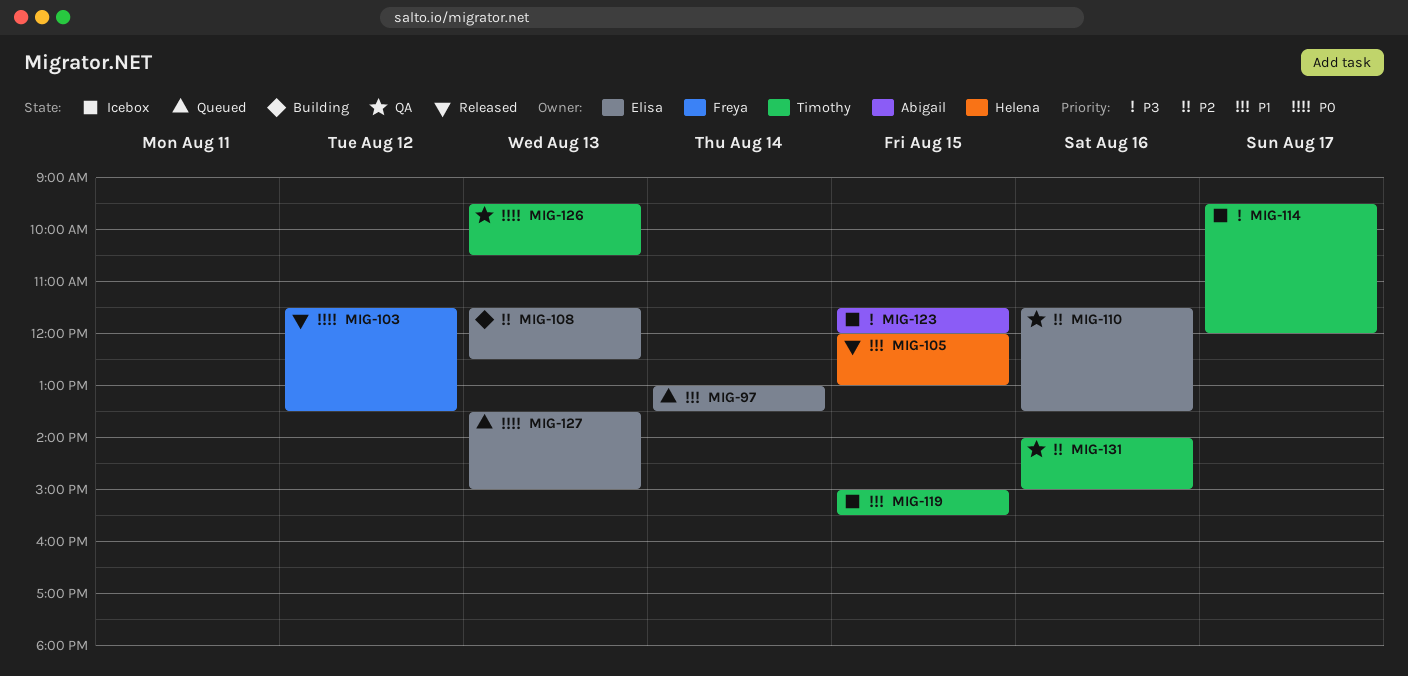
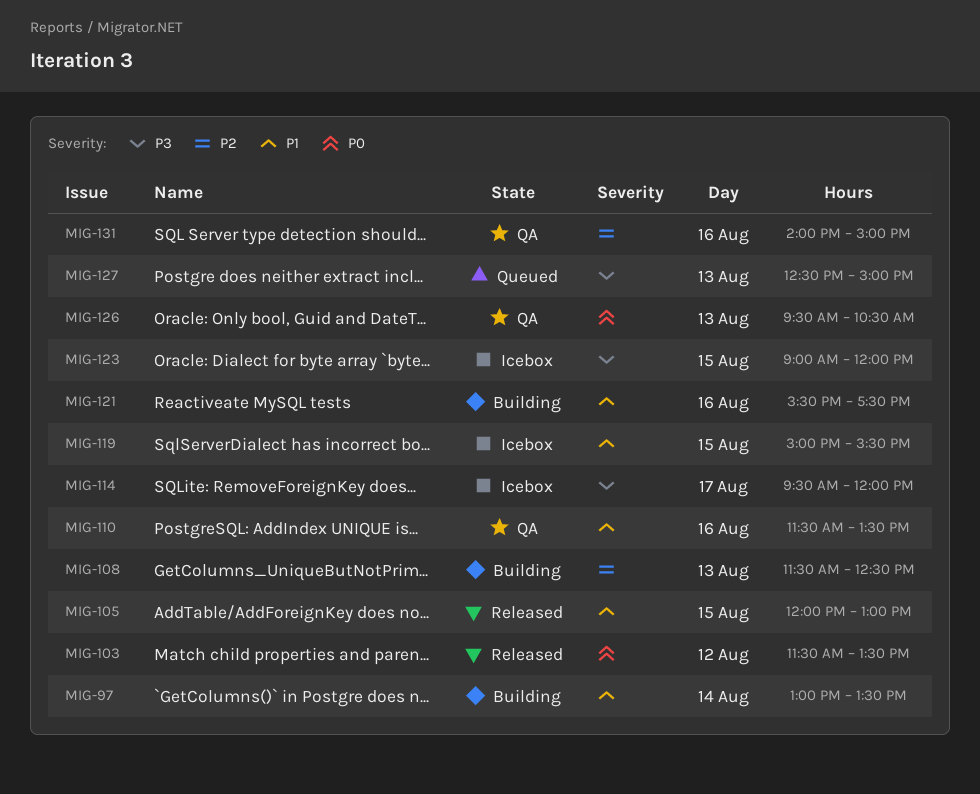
MIG-97, status: Queued -> Building
MIG-110, priority: P2 -> P1
MIG-121: none -> present
MIG-123, begins: 11:30 -> 09:00
MIG-127, priority: P0 -> P3
MIG-127, begins: 13:30 -> 12:30

